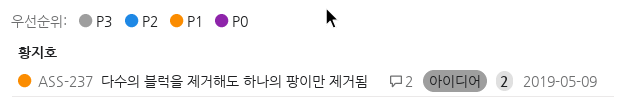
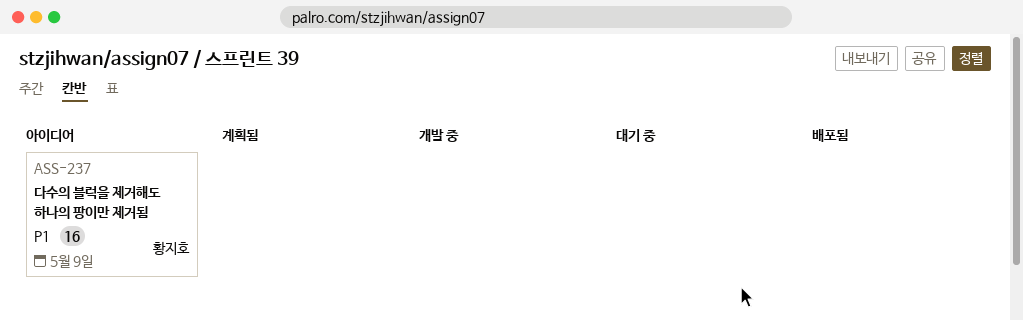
ASS-237, estimate: 2 -> 16

